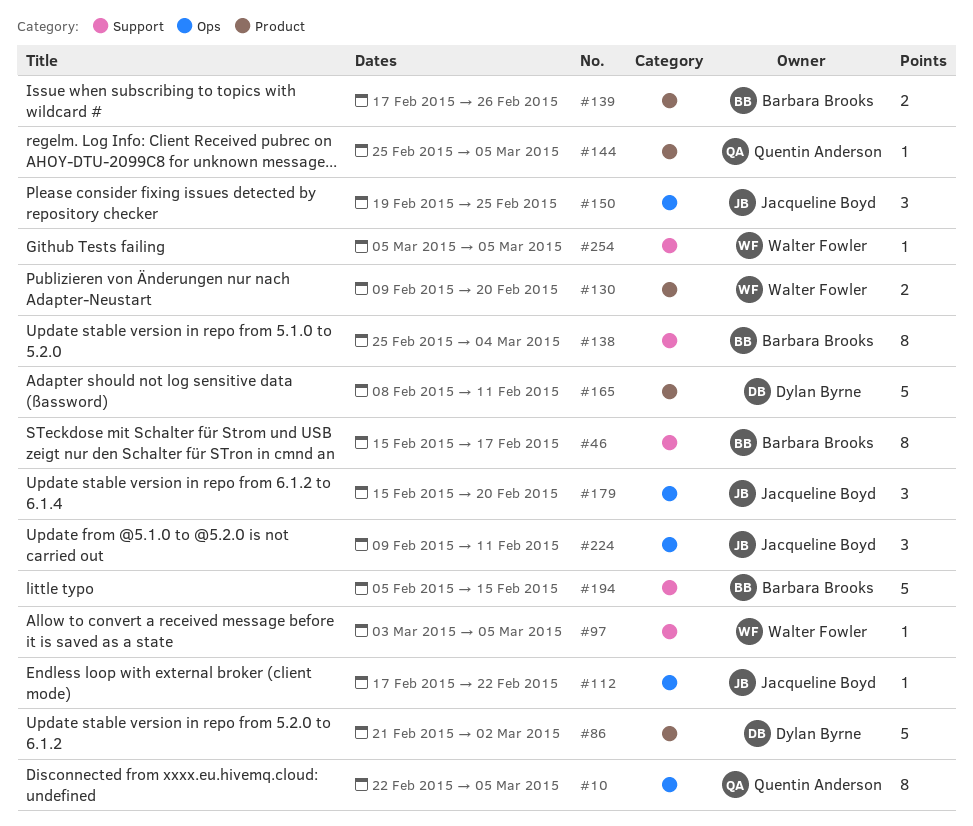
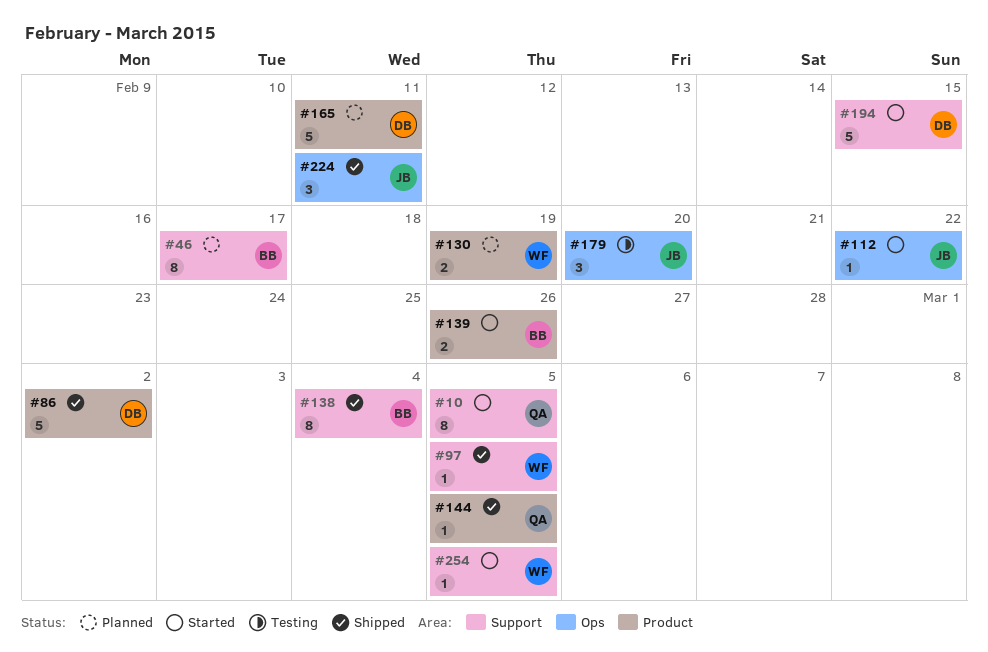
#10, label: Ops -> Support
#130, due: Feb 20 -> Feb 19
#150: present -> none
#194, owner: Barbara Brooks -> Dylan Byrne

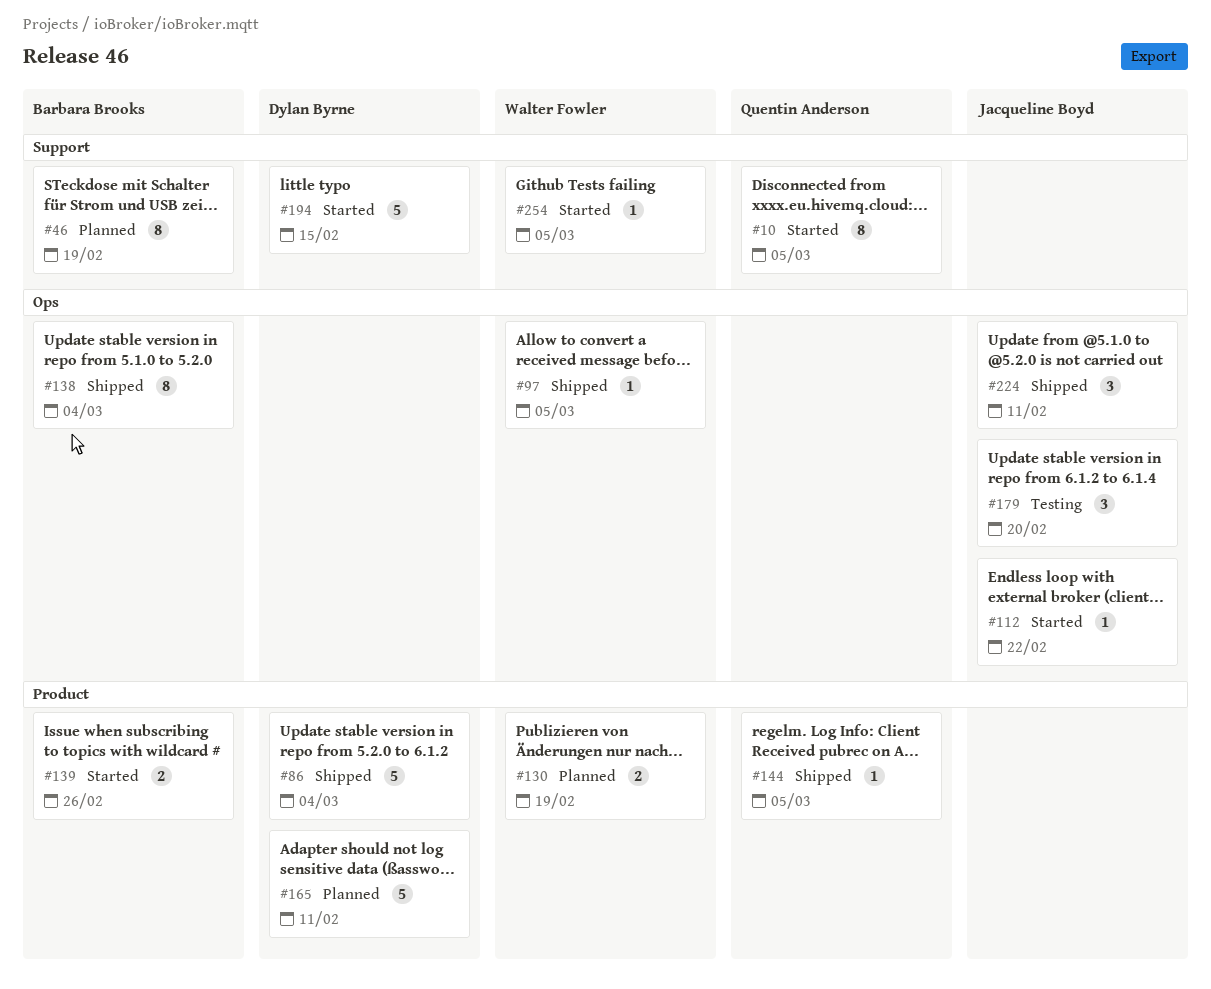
#46, due: Feb 17 -> Feb 19
#86, due: Mar 2 -> Mar 4
#97, label: Support -> Ops
#138, label: Support -> Ops

